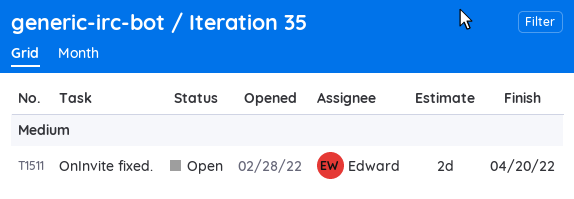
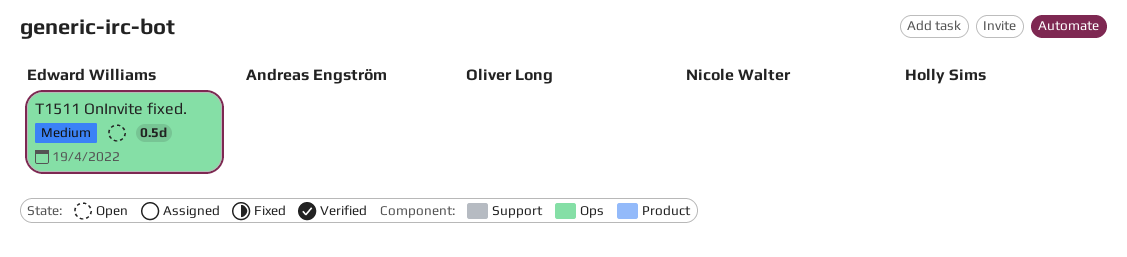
T1511, estimate: 2d -> 0.5d
T1511, due: Apr 20 -> Apr 19

